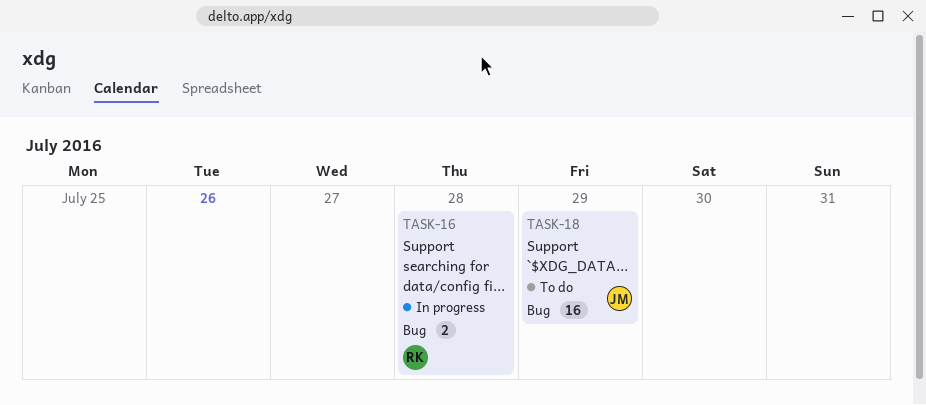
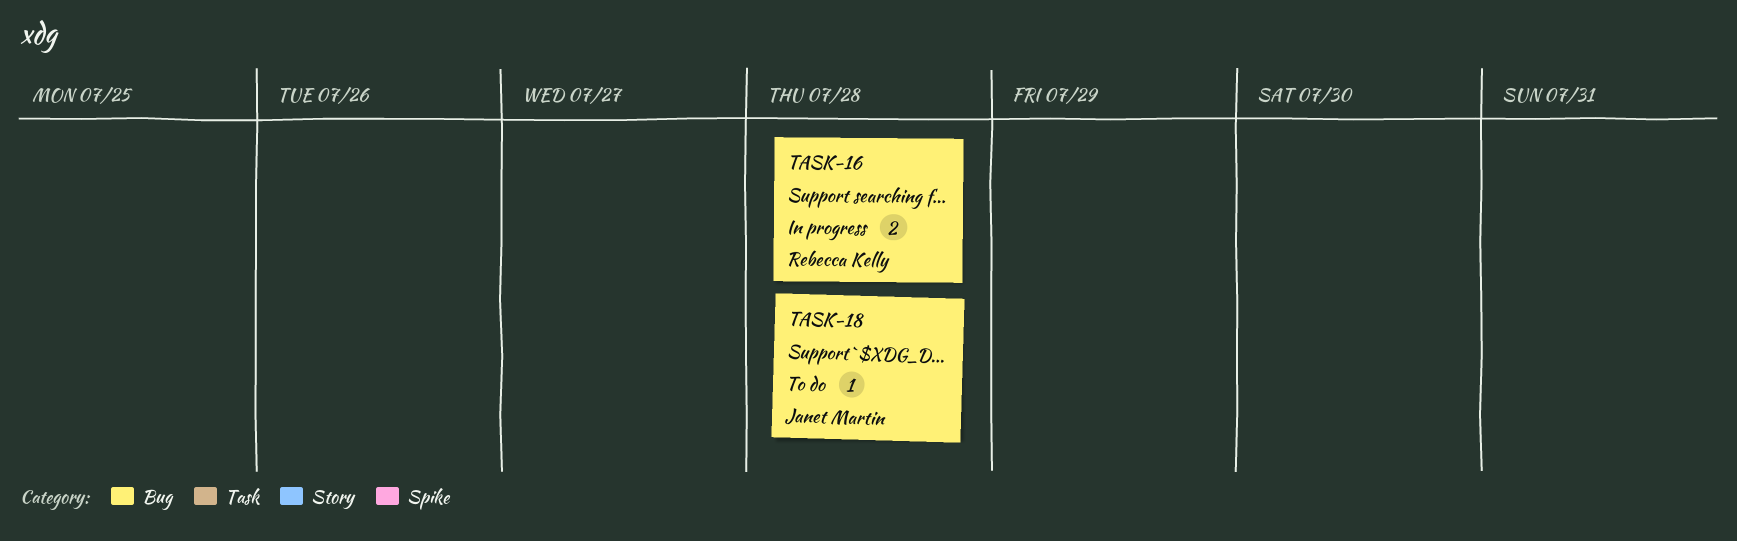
TASK-18, estimate: 16 -> 1
TASK-18, due: Jul 29 -> Jul 28

